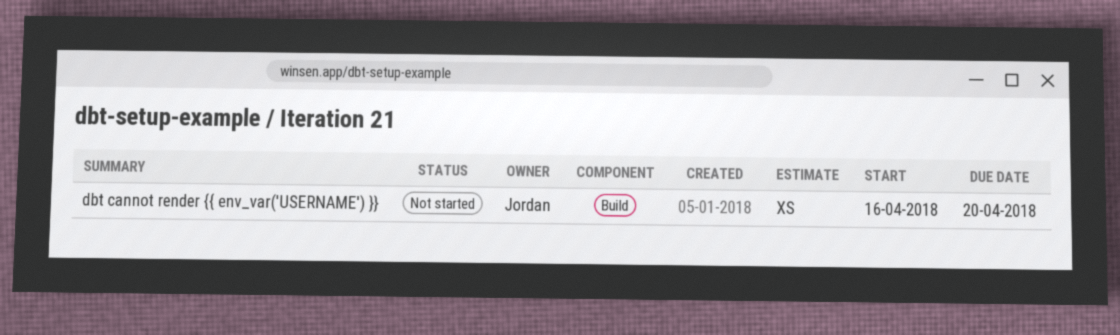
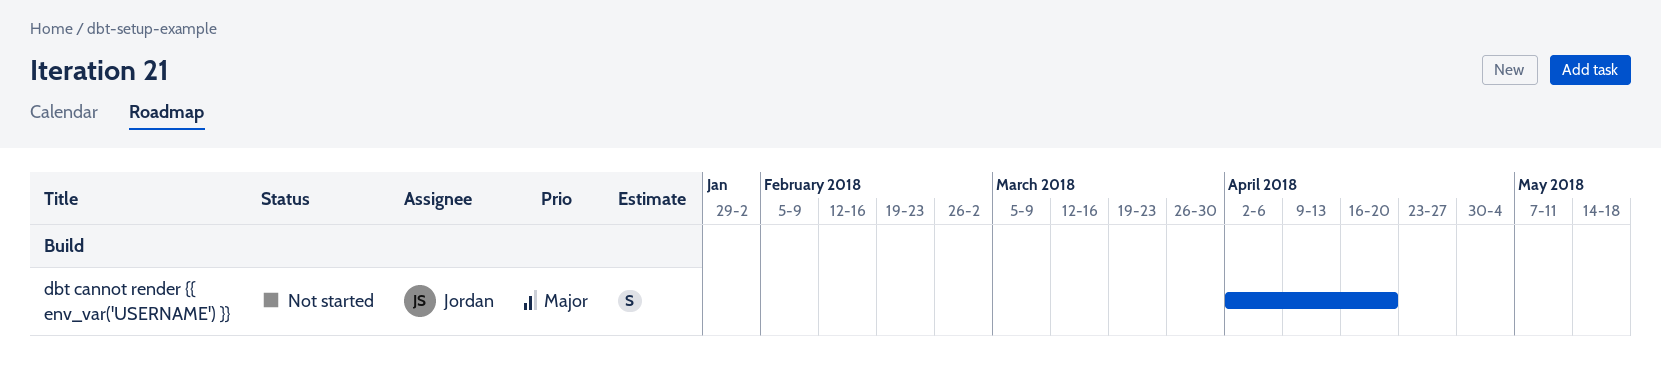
dbt cannot render {{ env_var('USERNAME') }}, estimate: XS -> S
dbt cannot render {{ env_var('USERNAME') }}, start: Apr 16 -> Apr 2

